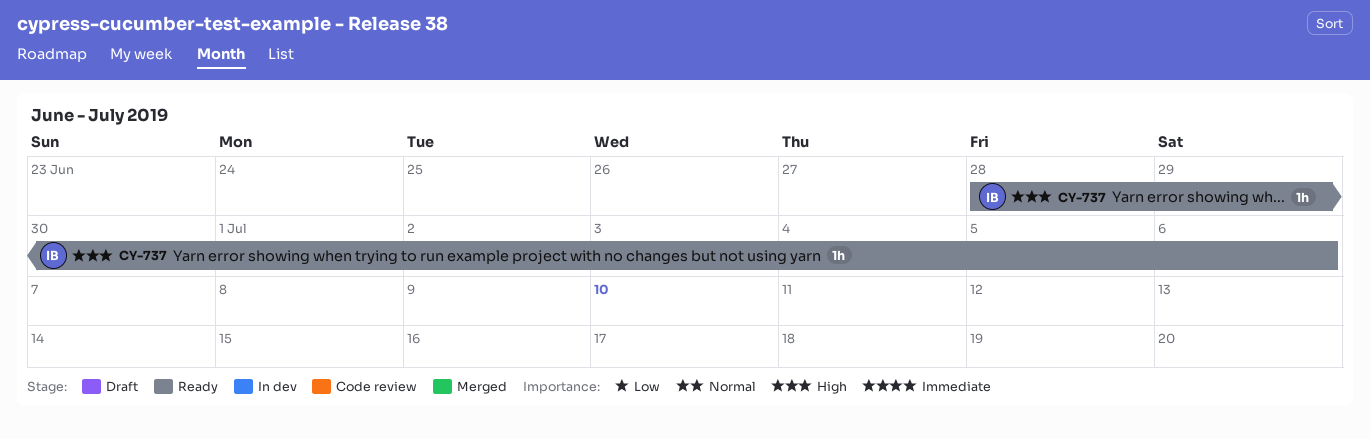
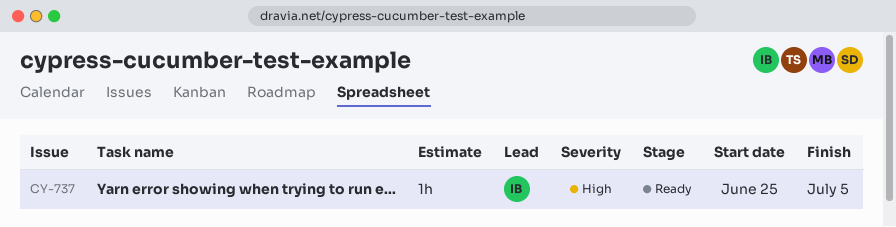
CY-737, start: Jun 28 -> Jun 25
CY-737, due: Jul 6 -> Jul 5

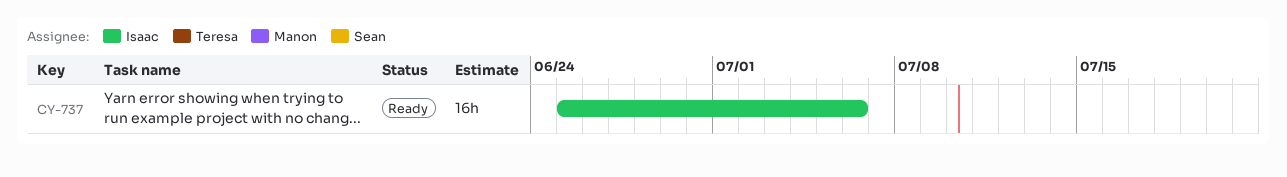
CY-737, estimate: 1h -> 16h
CY-737, due: Jul 5 -> Jul 6

